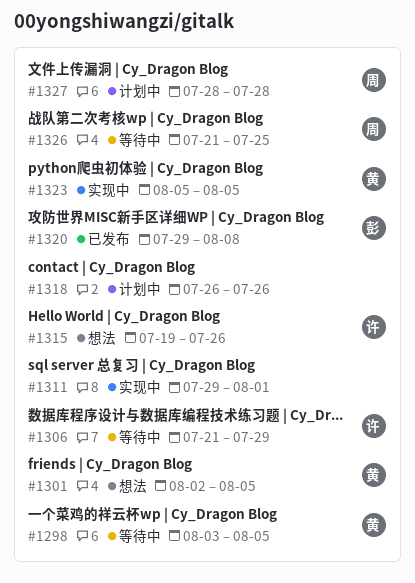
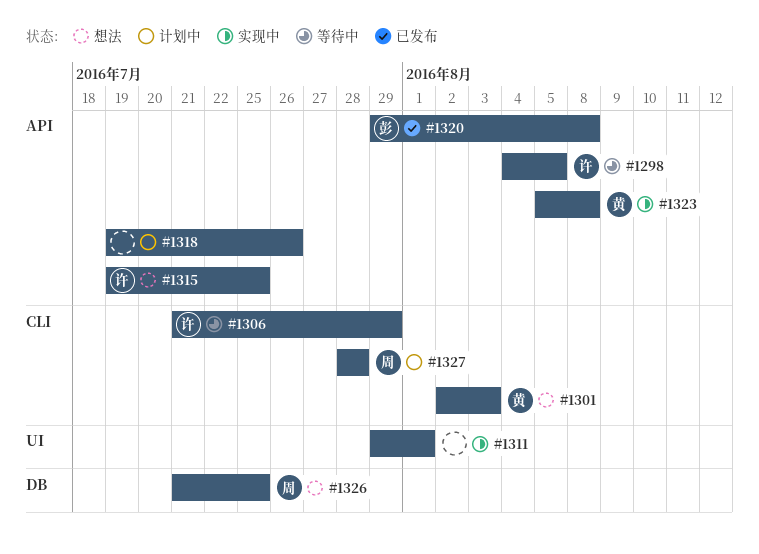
#1298, owner: 黄 -> 许
#1298, start: Aug 3 -> Aug 4
#1301, due: Aug 5 -> Aug 3
#1315, due: Jul 26 -> Jul 25
#1318, start: Jul 26 -> Jul 19
#1323, due: Aug 5 -> Aug 8
#1326, status: 等待中 -> 想法

